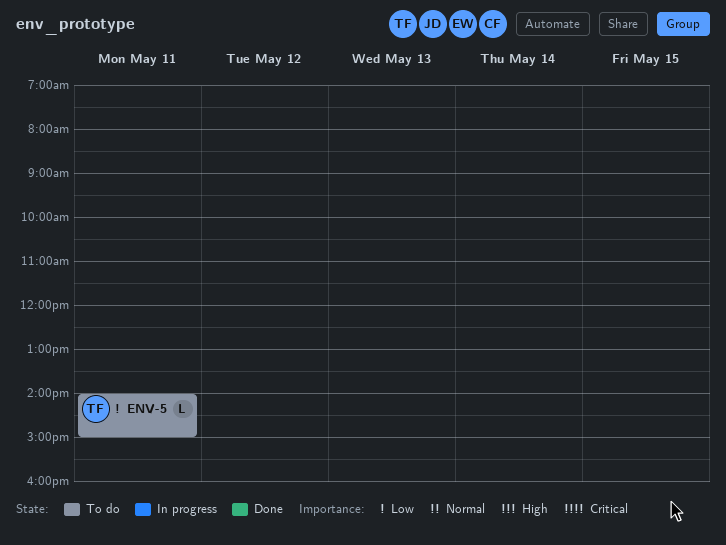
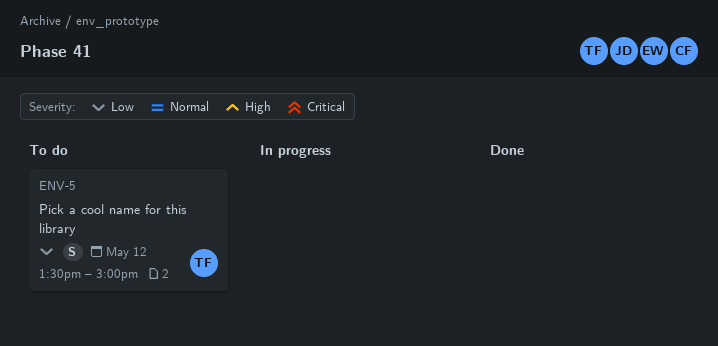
ENV-5, estimate: L -> S
ENV-5, day: May 11 -> May 12
ENV-5, begins: 14:00 -> 13:30

